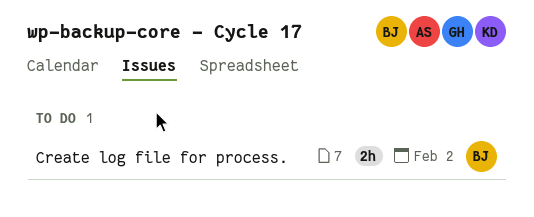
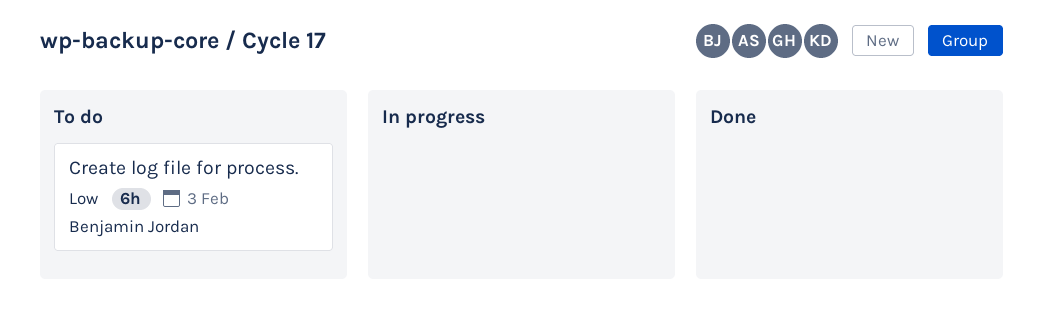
Create log file for process., estimate: 2h -> 6h
Create log file for process., due: Feb 2 -> Feb 3

